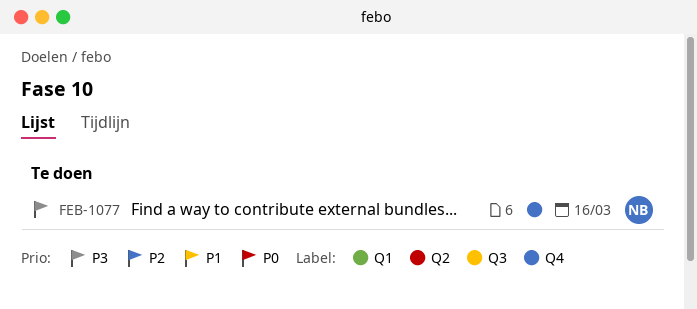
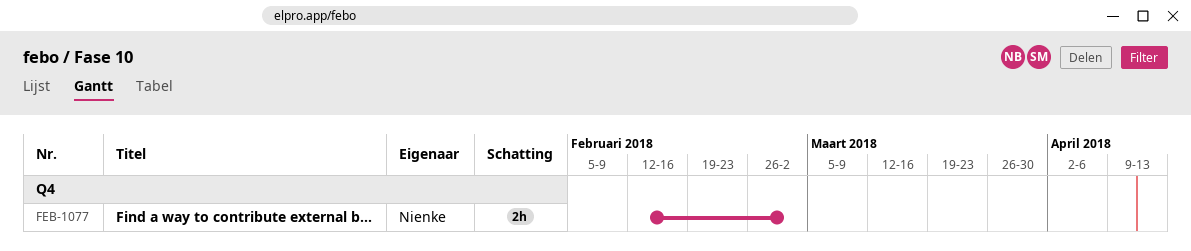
FEB-1077, due: Mar 16 -> Mar 2

